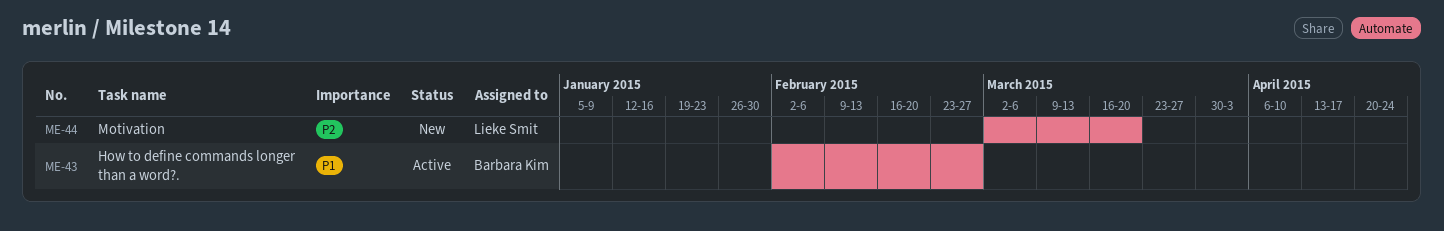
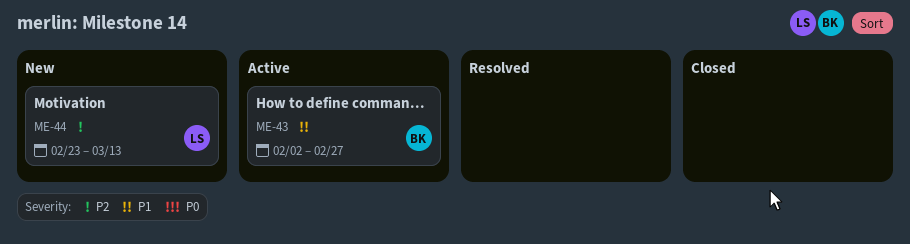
ME-44, start: Mar 2 -> Feb 23
ME-44, due: Mar 20 -> Mar 13

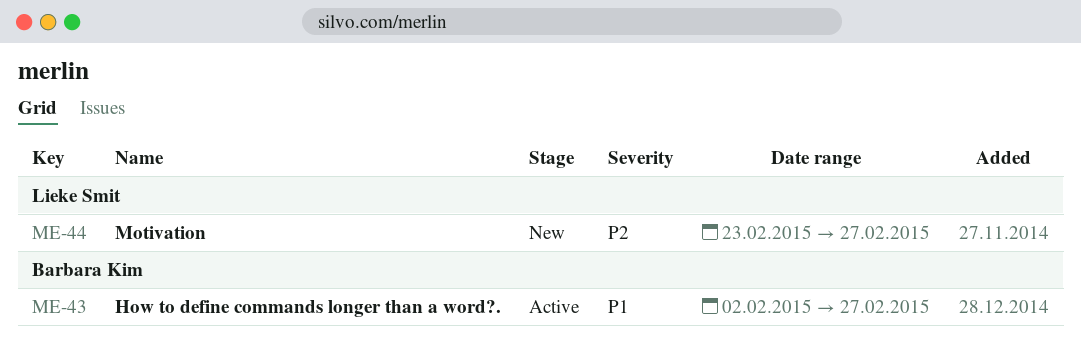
ME-44, due: Mar 13 -> Feb 27

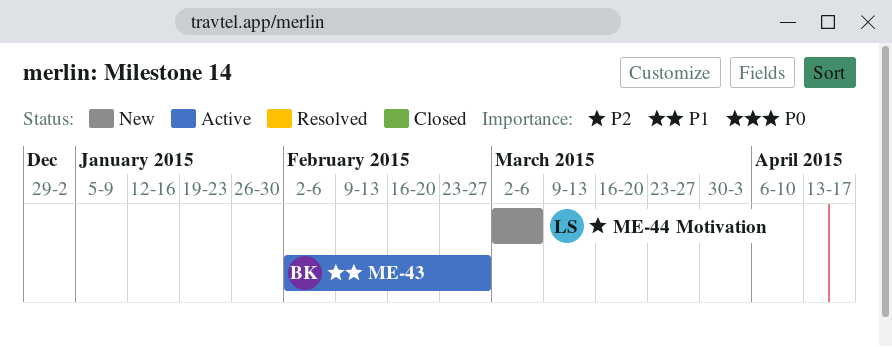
ME-44, start: Feb 23 -> Mar 2
ME-44, due: Feb 27 -> Mar 6

